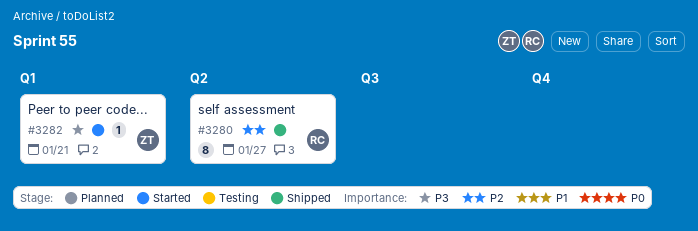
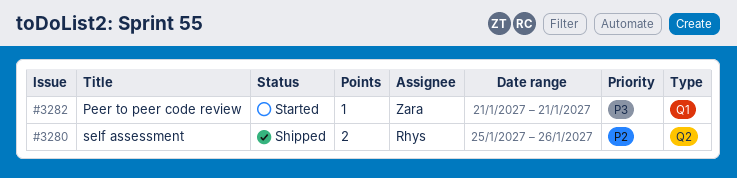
#3280, estimate: 8 -> 2
#3280, due: Jan 27 -> Jan 26

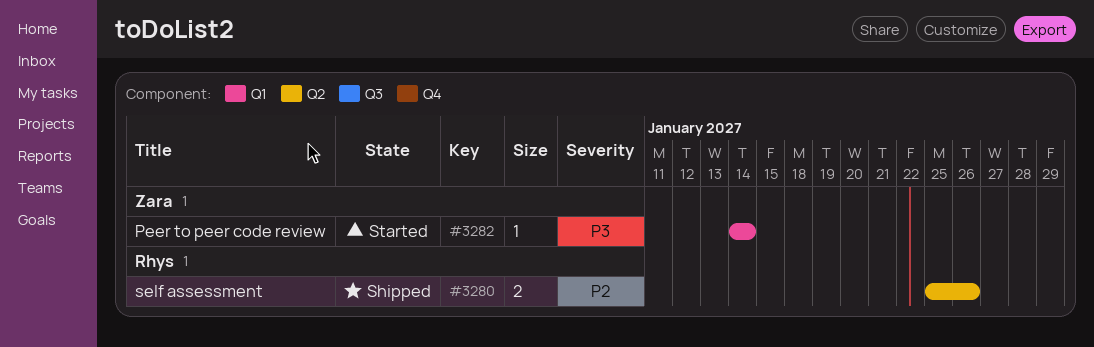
#3282, start: Jan 21 -> Jan 14
#3282, due: Jan 21 -> Jan 14

